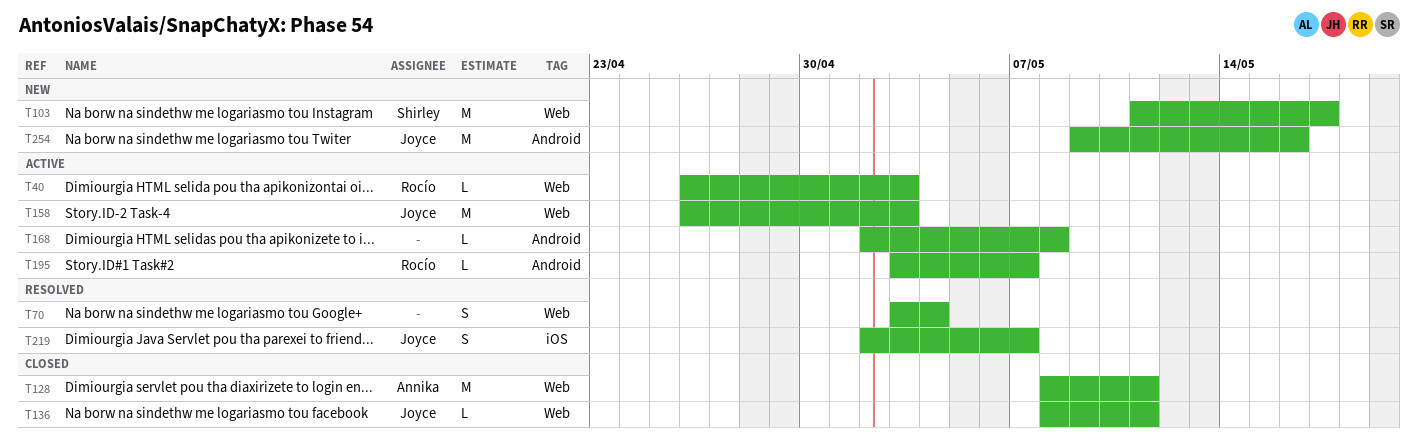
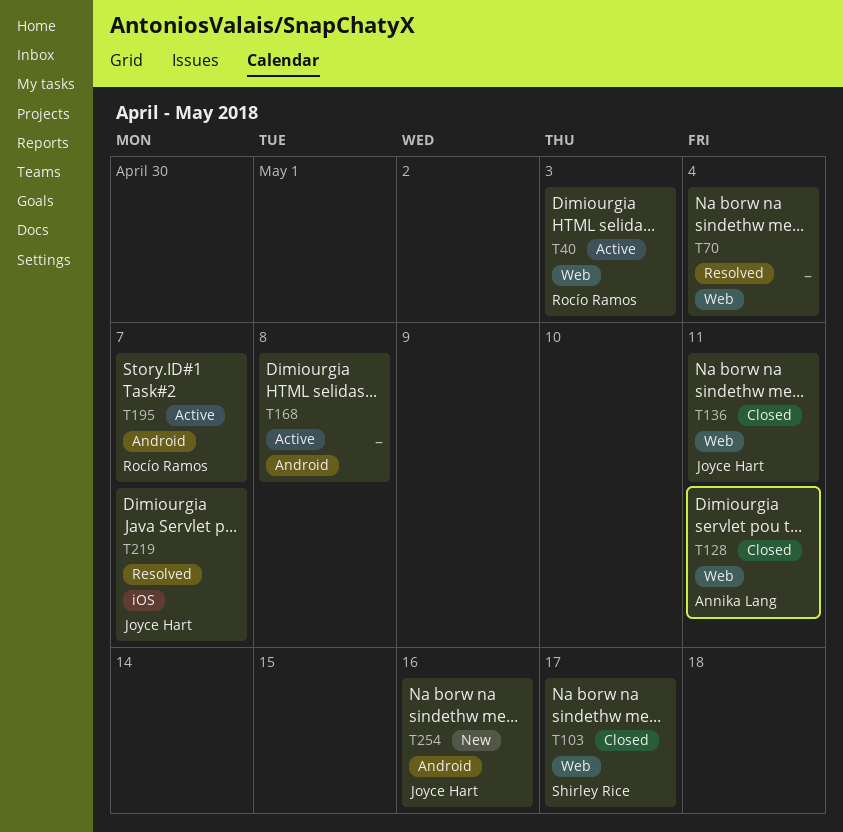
T103, status: New -> Closed
T158: present -> none

